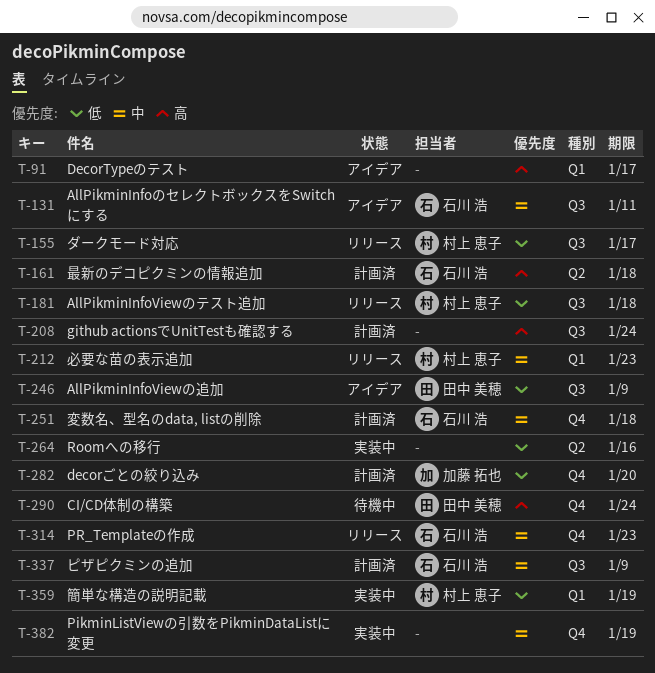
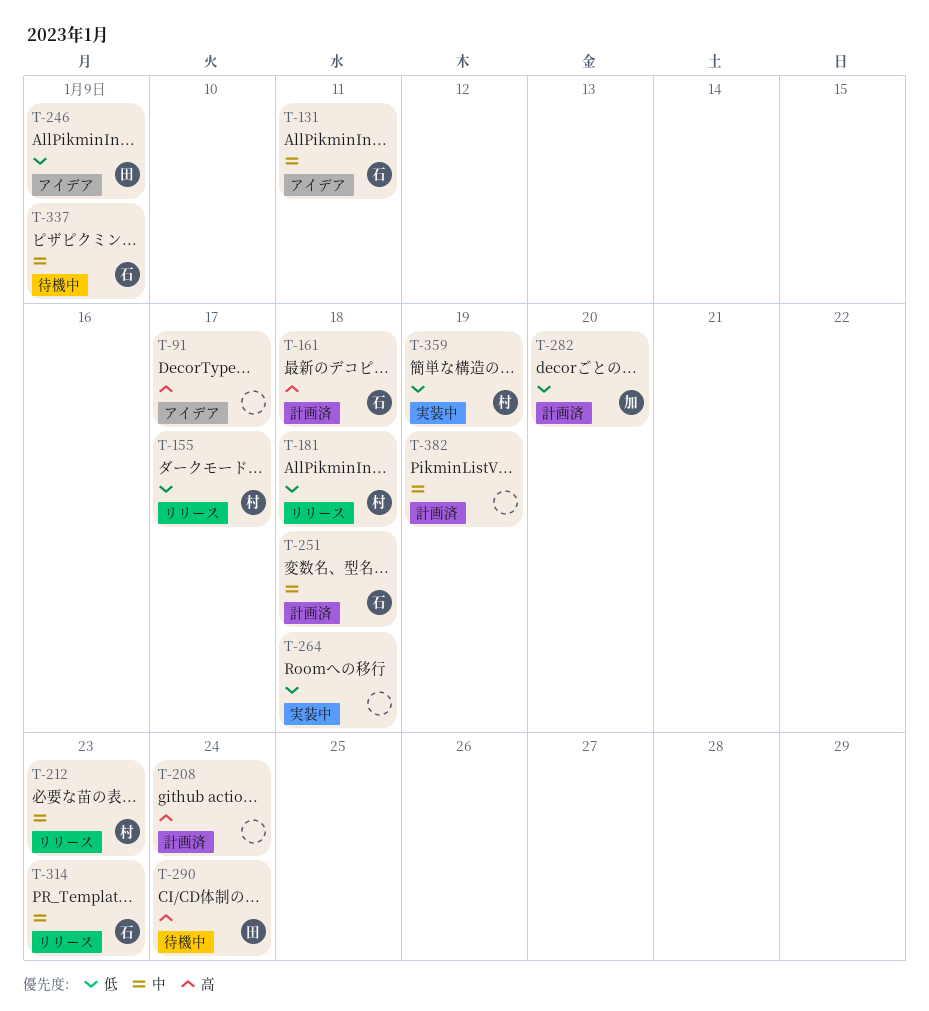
T-264, due: Jan 16 -> Jan 18
T-337, status: 計画済 -> 待機中
T-382, status: 実装中 -> 計画済

